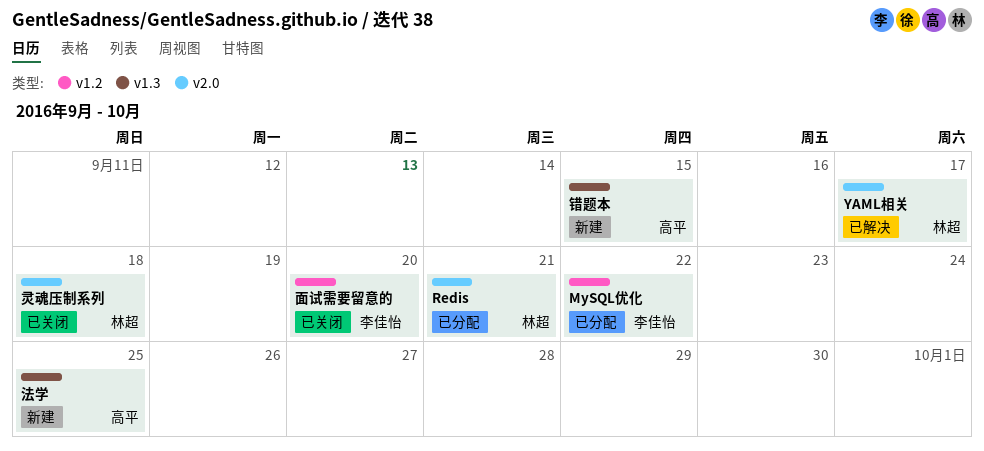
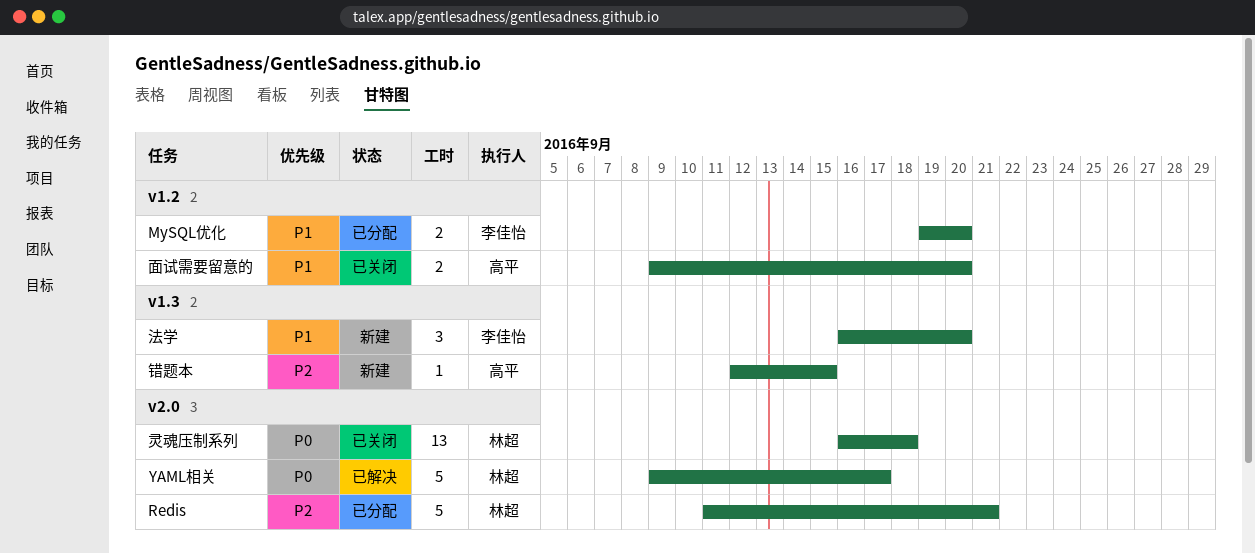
MySQL优化, due: Sep 22 -> Sep 20
法学, owner: 高平 -> 李佳怡
法学, due: Sep 25 -> Sep 20
面试需要留意的, owner: 李佳怡 -> 高平

